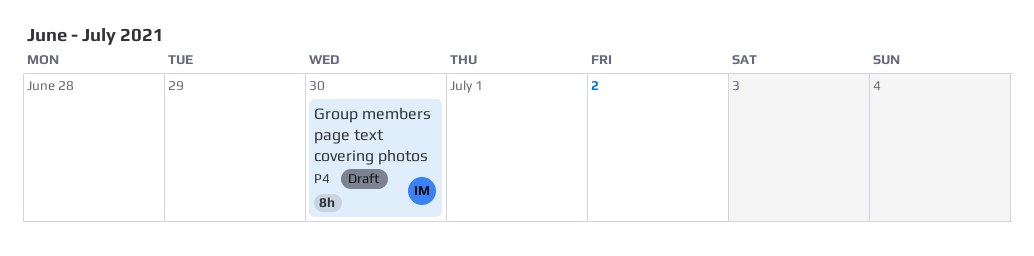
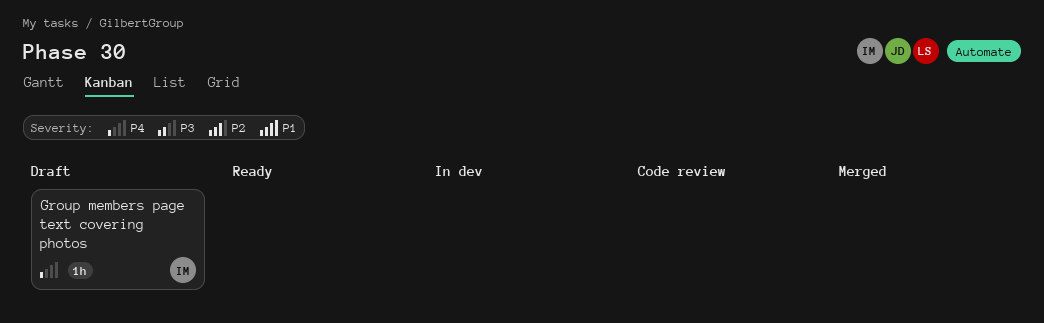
Group members page text covering photos, estimate: 8h -> 1h

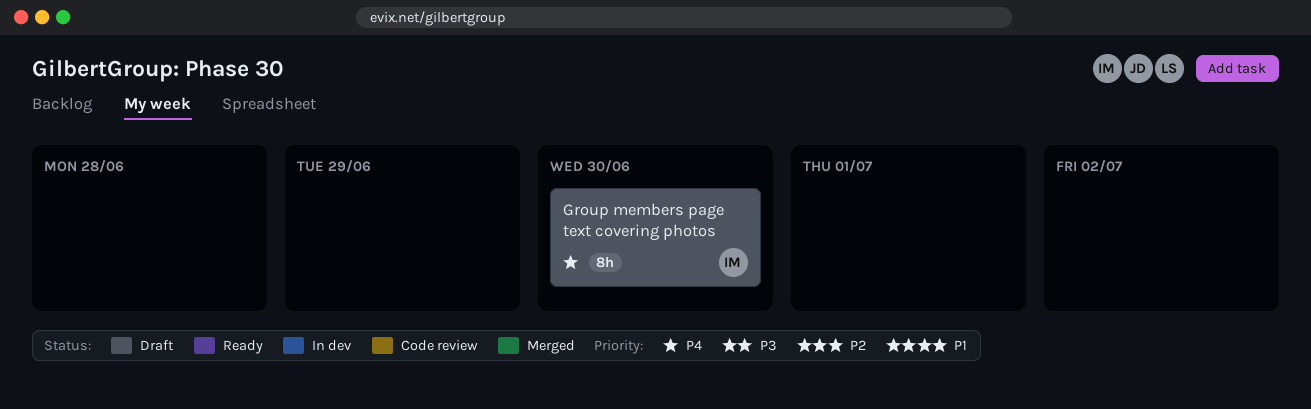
Group members page text covering photos, estimate: 1h -> 8h

